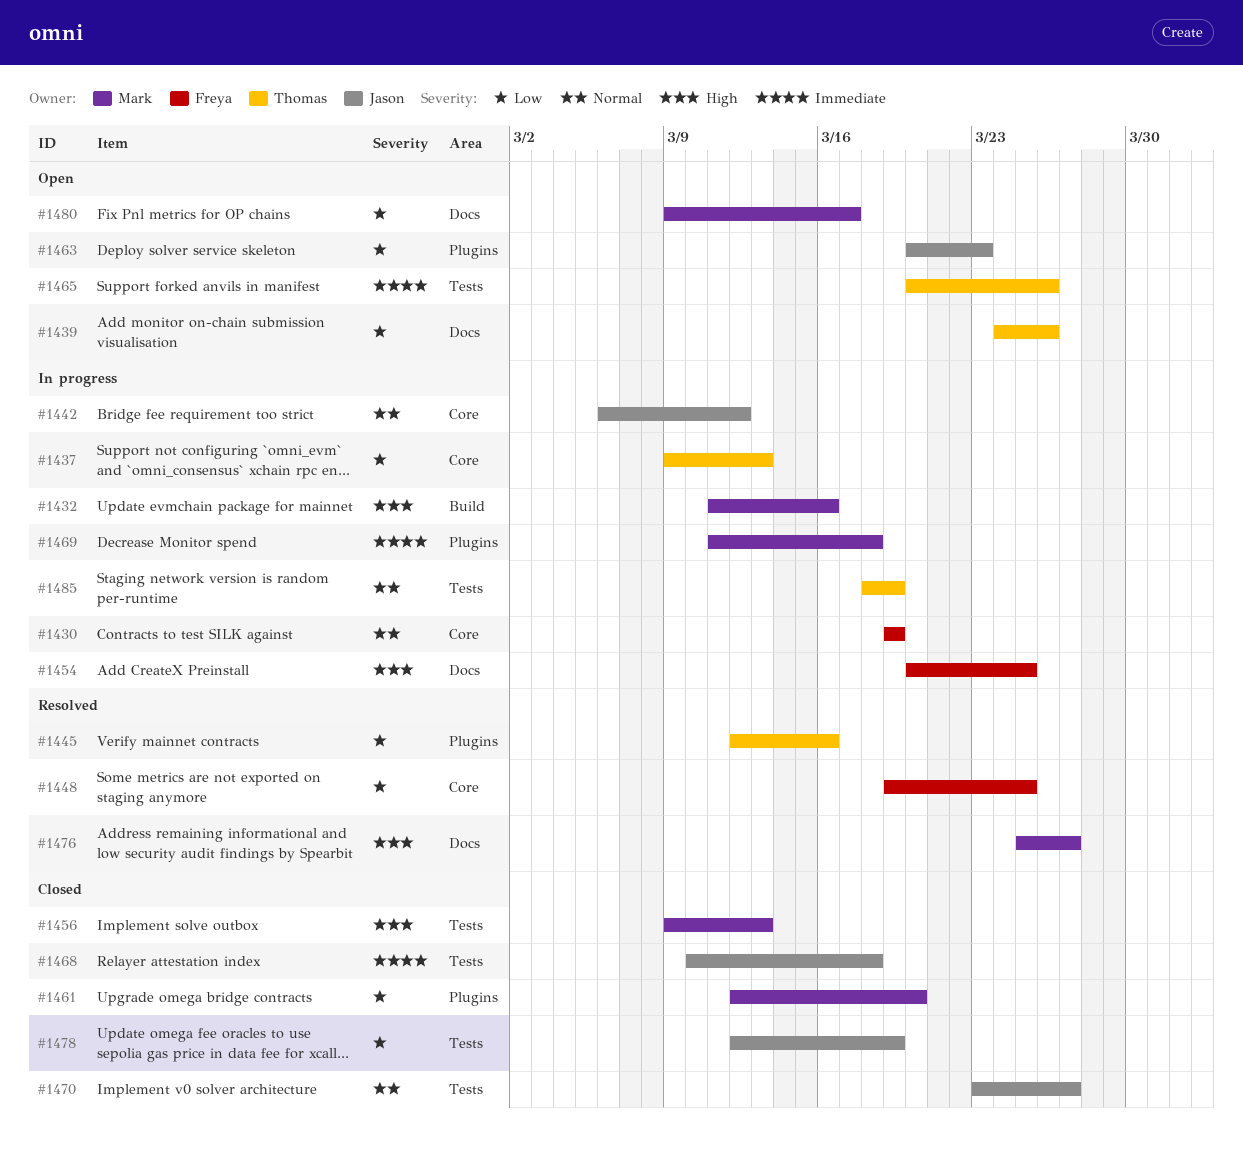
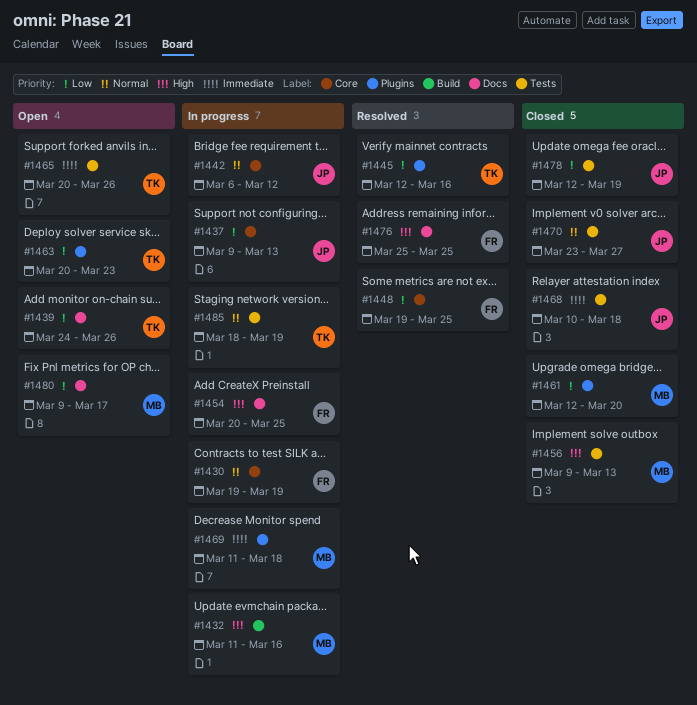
#1437, owner: Thomas -> Jason
#1463, owner: Jason -> Thomas
#1476, owner: Mark -> Freya
#1476, due: Mar 27 -> Mar 25

